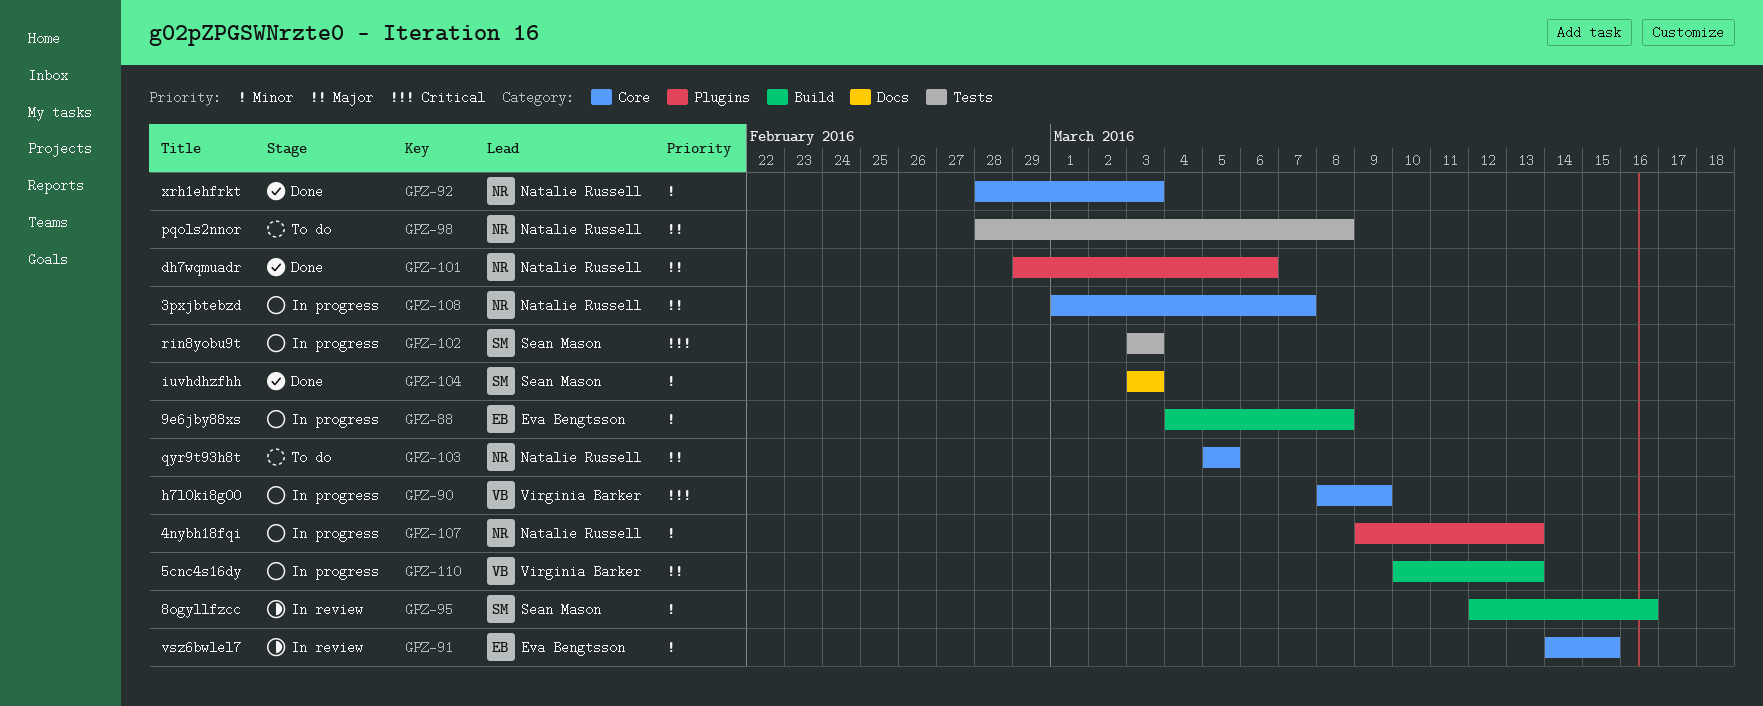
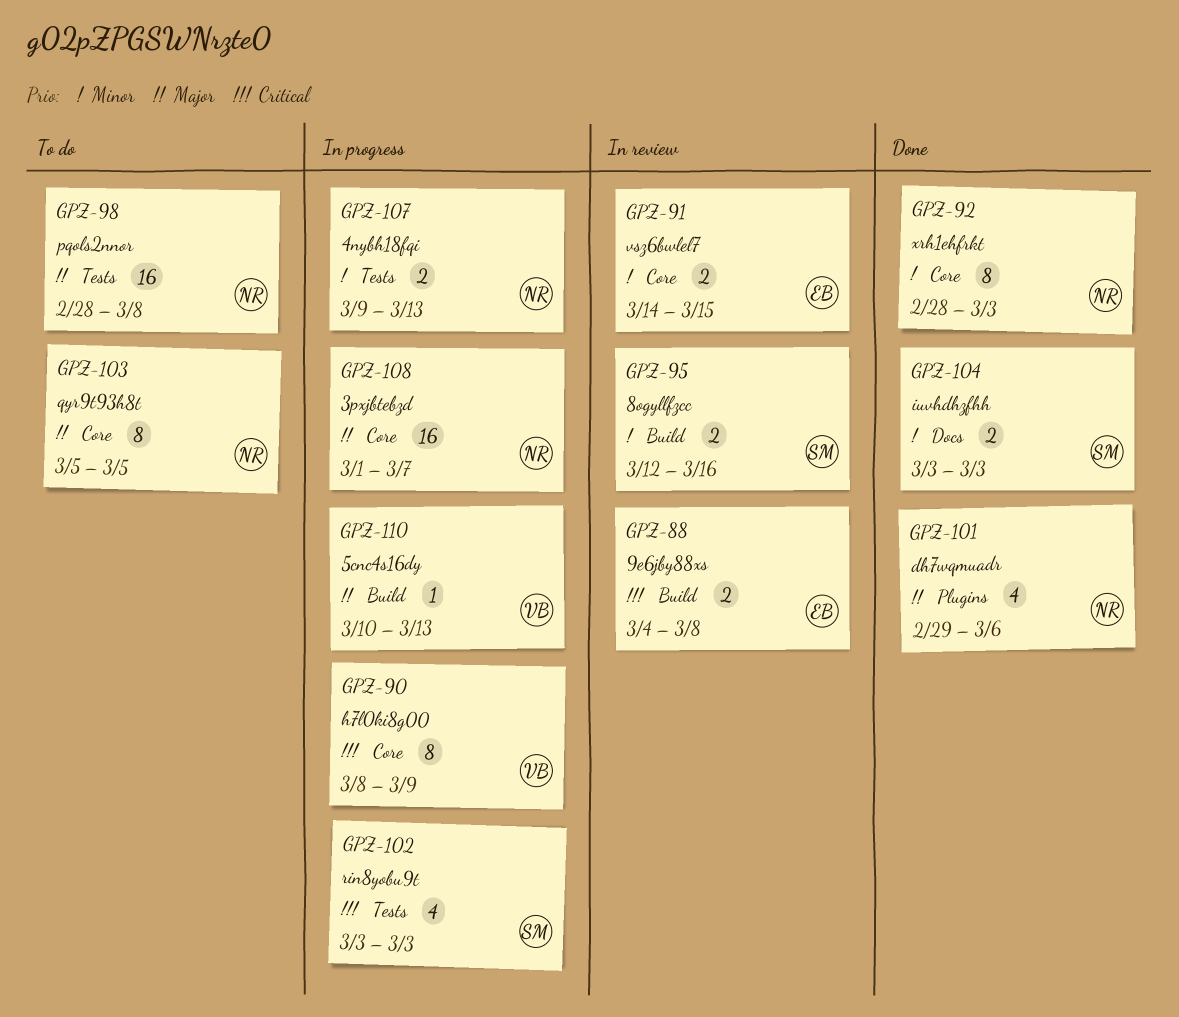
GPZ-88, status: In progress -> In review
GPZ-88, priority: Minor -> Critical
GPZ-107, label: Plugins -> Tests

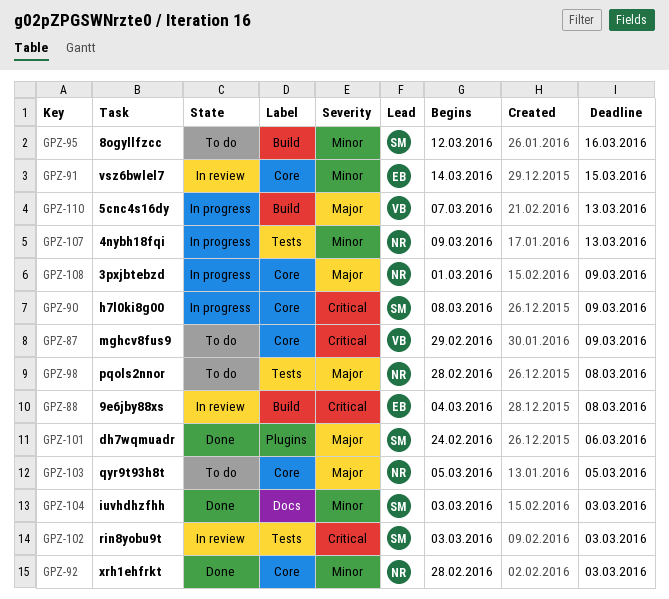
GPZ-87: none -> present
GPZ-90, owner: VB -> SM
GPZ-95, status: In review -> To do
GPZ-101, owner: NR -> SM
GPZ-101, start: Feb 29 -> Feb 24
GPZ-102, status: In progress -> In review
GPZ-108, due: Mar 7 -> Mar 9
GPZ-110, start: Mar 10 -> Mar 7

